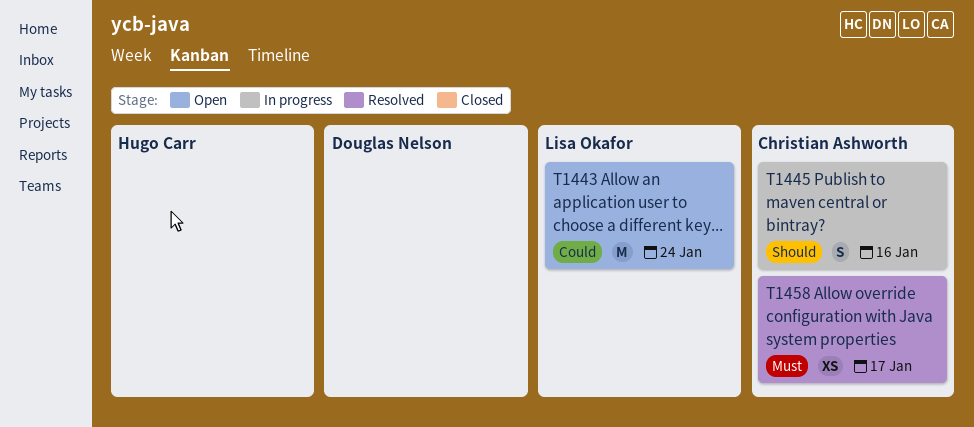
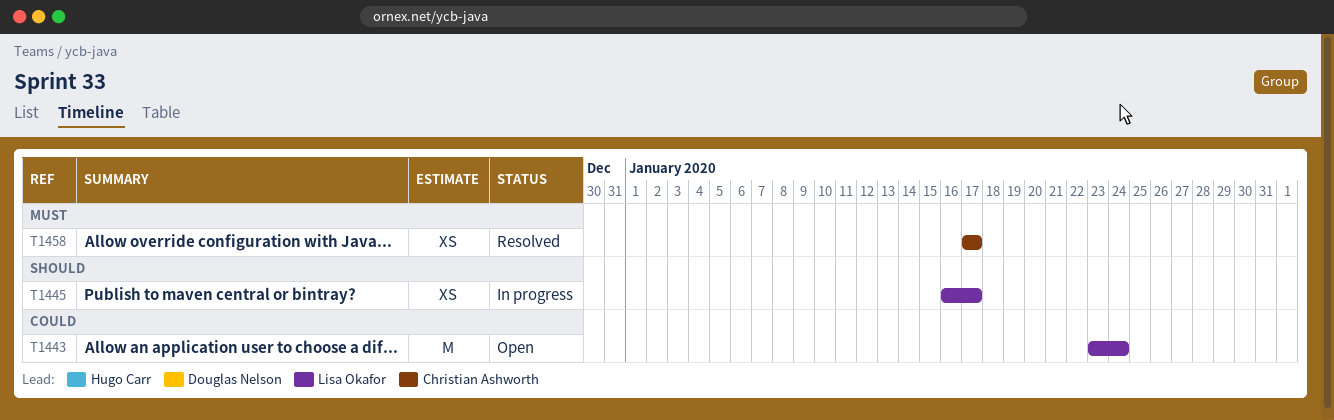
T1445, owner: Christian Ashworth -> Lisa Okafor
T1445, estimate: S -> XS
T1445, due: Jan 16 -> Jan 17

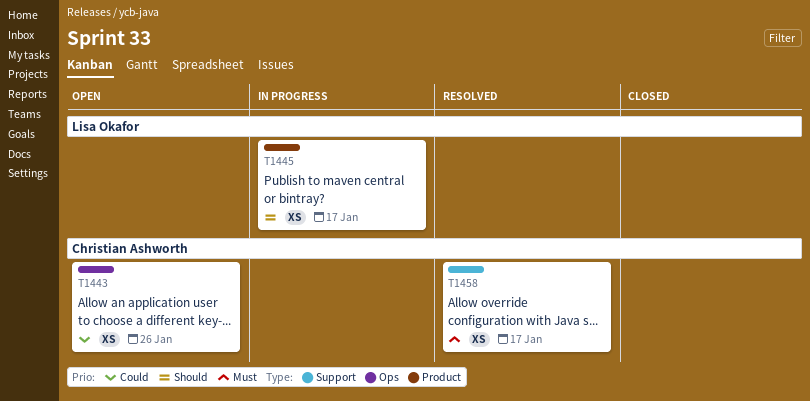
T1443, owner: Lisa Okafor -> Christian Ashworth
T1443, estimate: M -> XS
T1443, due: Jan 24 -> Jan 26

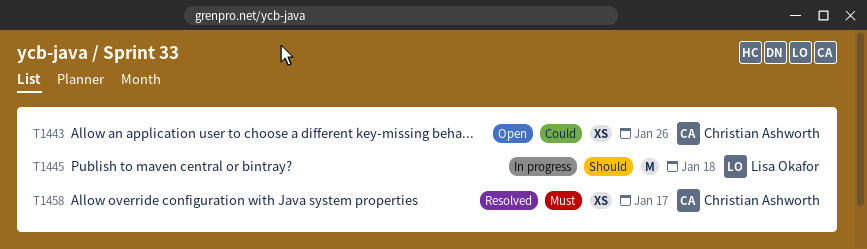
T1445, estimate: XS -> M
T1445, due: Jan 17 -> Jan 18

